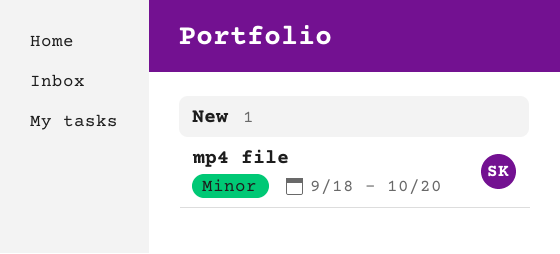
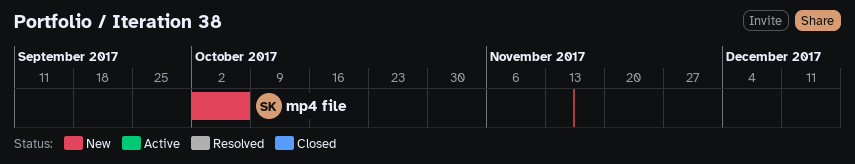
mp4 file, start: Sep 18 -> Oct 2
mp4 file, due: Oct 20 -> Oct 6

